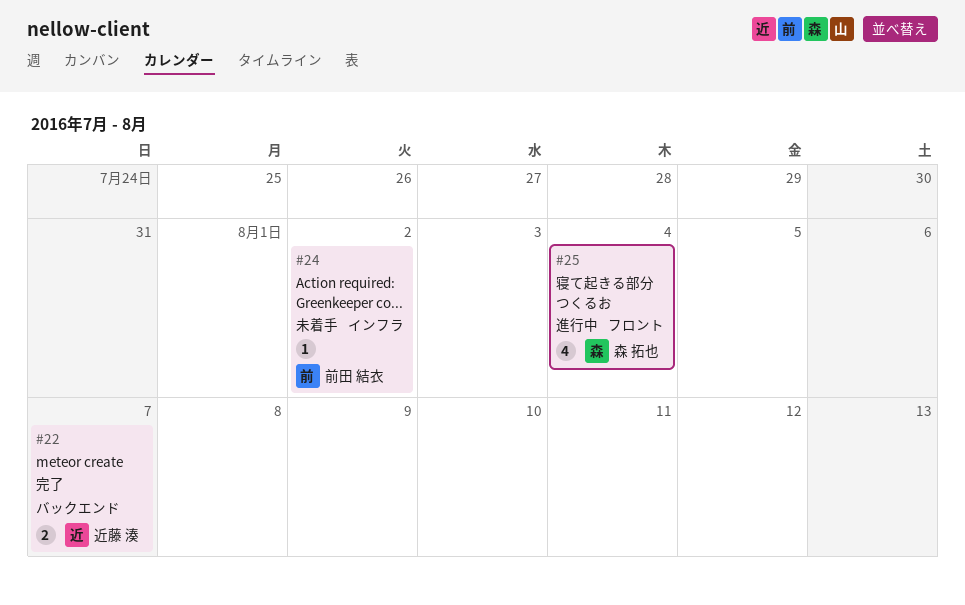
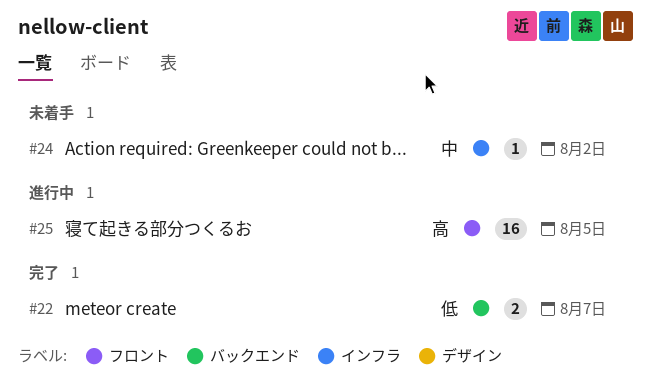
#25, estimate: 4 -> 16
#25, due: Aug 4 -> Aug 5

